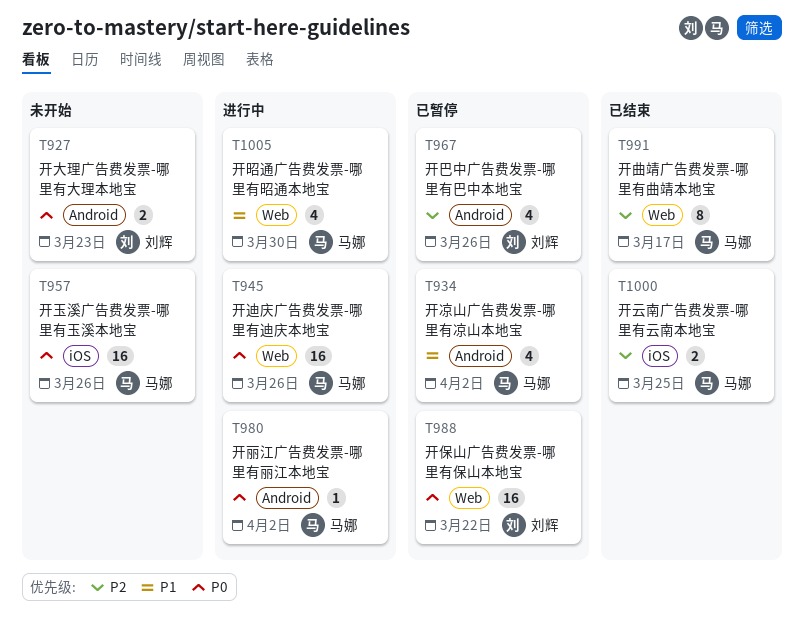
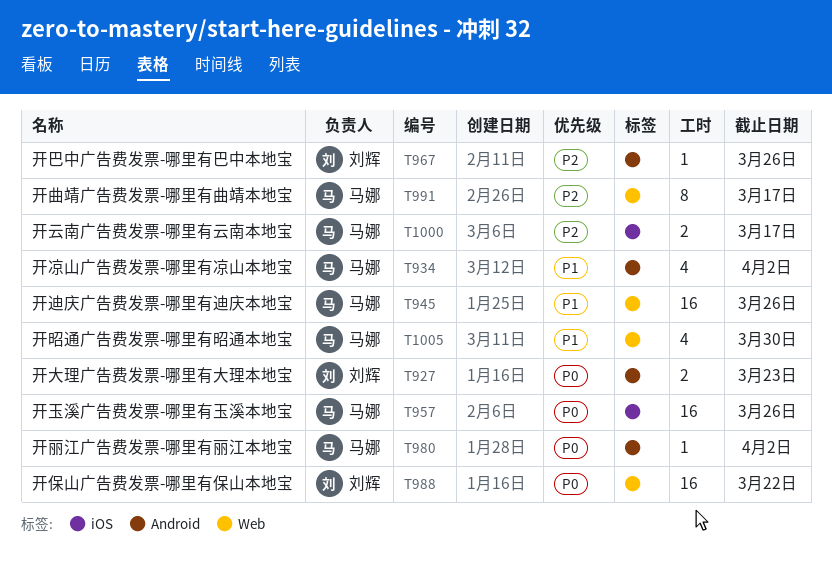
T945, priority: P0 -> P1
T967, estimate: 4 -> 1
T1000, due: Mar 25 -> Mar 17

